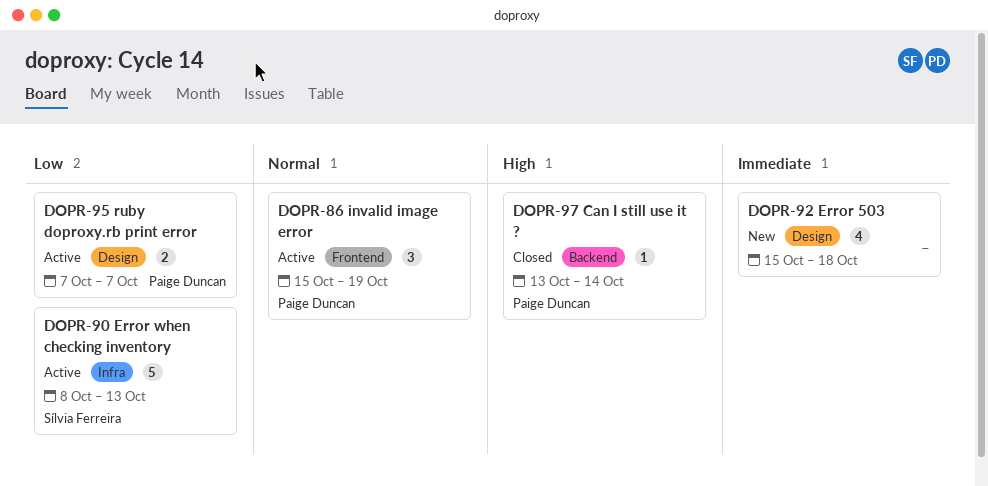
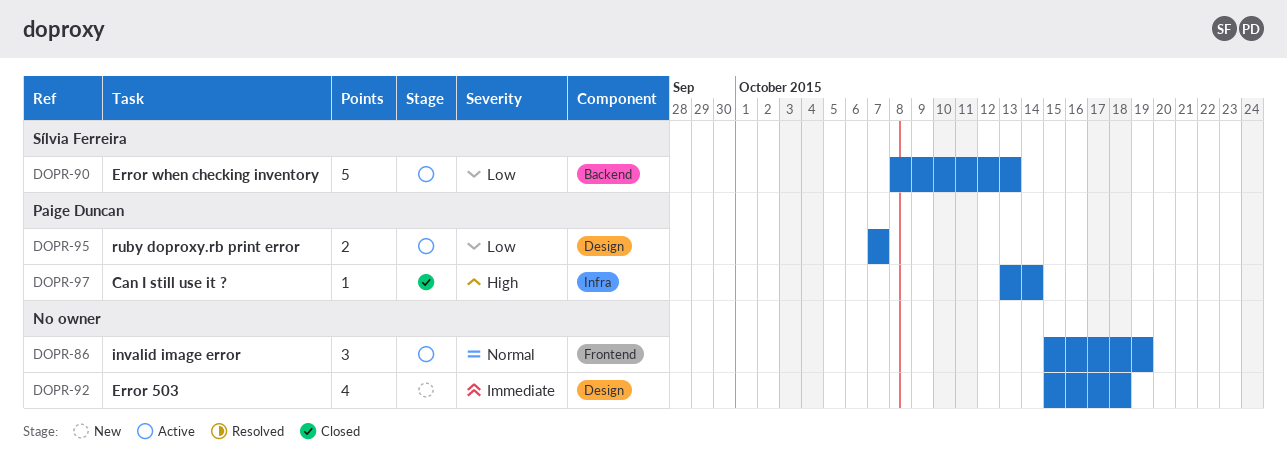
DOPR-86, owner: Paige Duncan -> none
DOPR-90, label: Infra -> Backend
DOPR-97, label: Backend -> Infra

